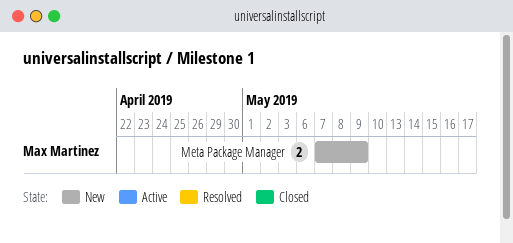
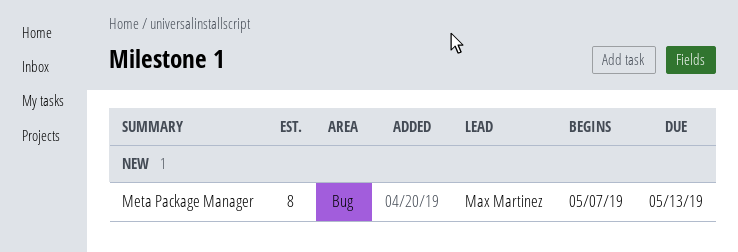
Meta Package Manager, estimate: 2 -> 8
Meta Package Manager, due: May 9 -> May 13

